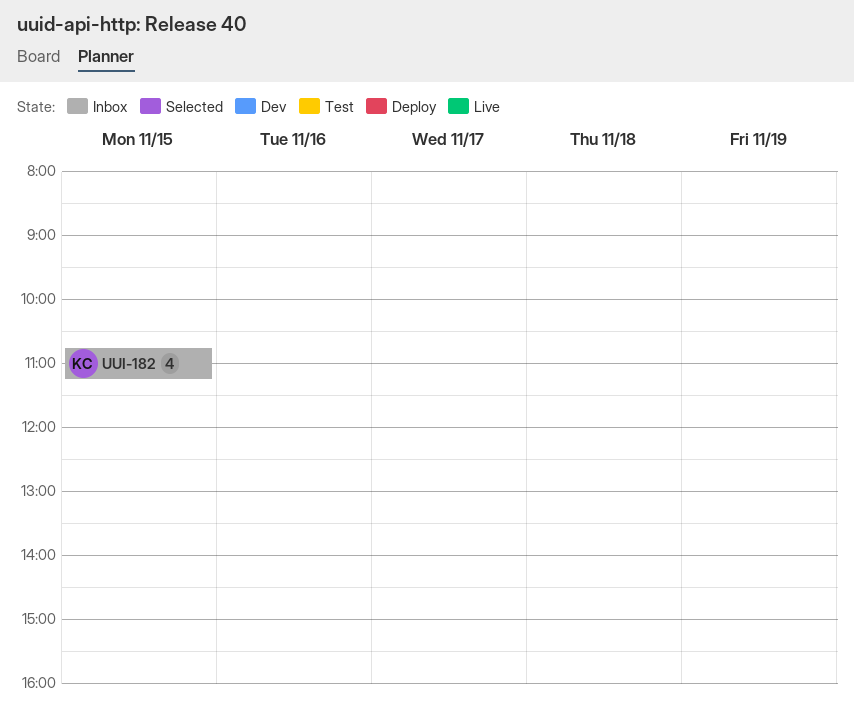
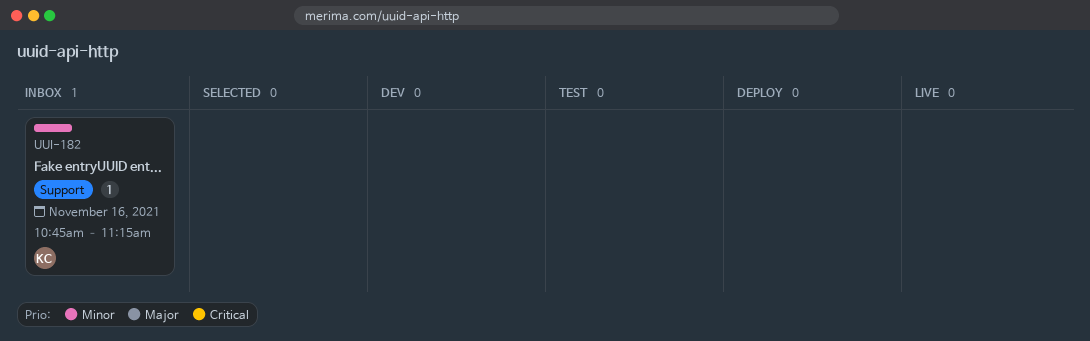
UUI-182, estimate: 4 -> 1
UUI-182, day: Nov 15 -> Nov 16

